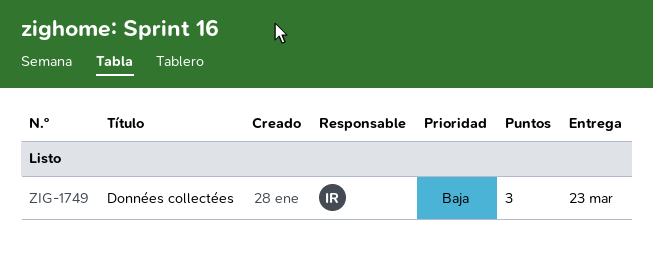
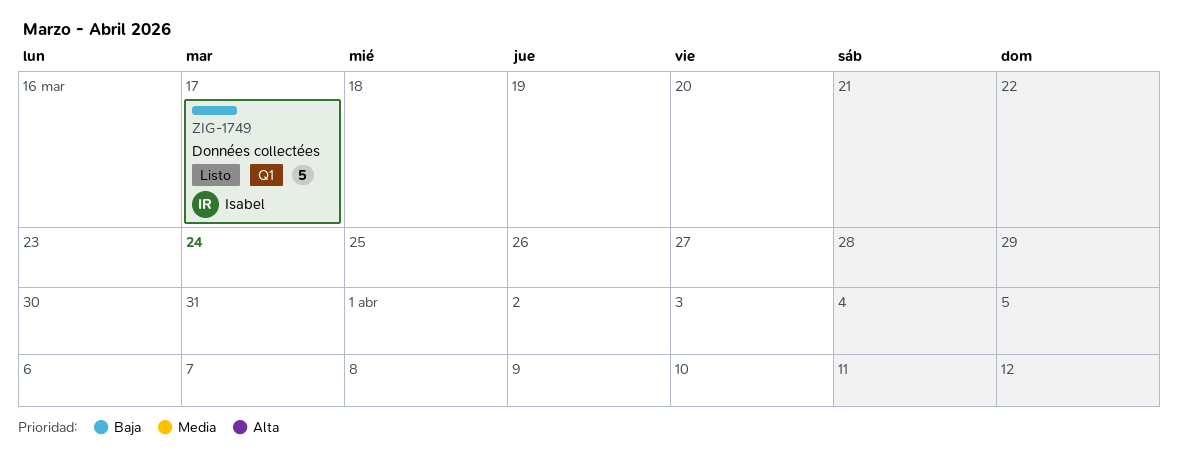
ZIG-1749, estimate: 3 -> 5
ZIG-1749, due: Mar 23 -> Mar 17

